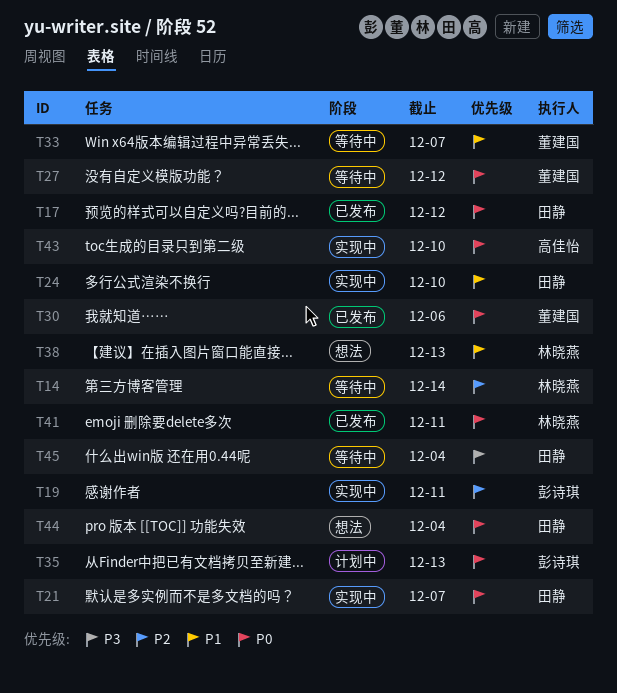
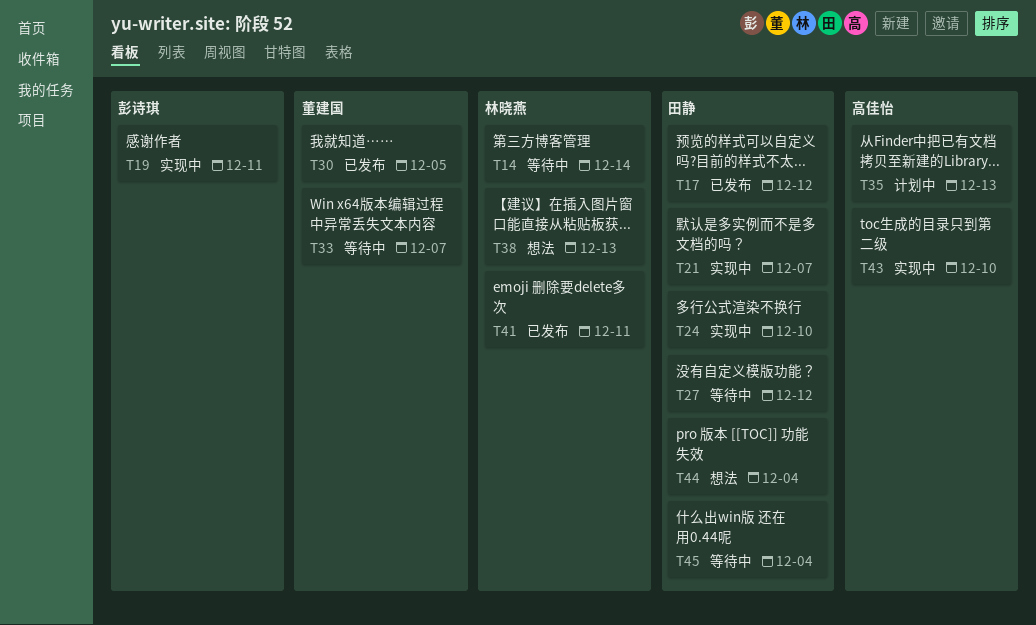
T27, owner: 董建国 -> 田静
T30, due: Dec 6 -> Dec 5
T35, owner: 彭诗琪 -> 高佳怡

